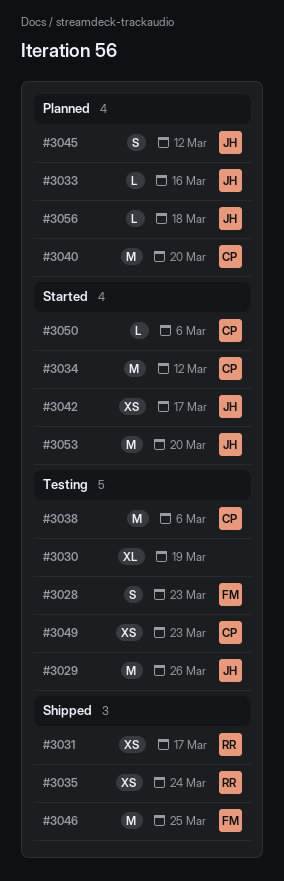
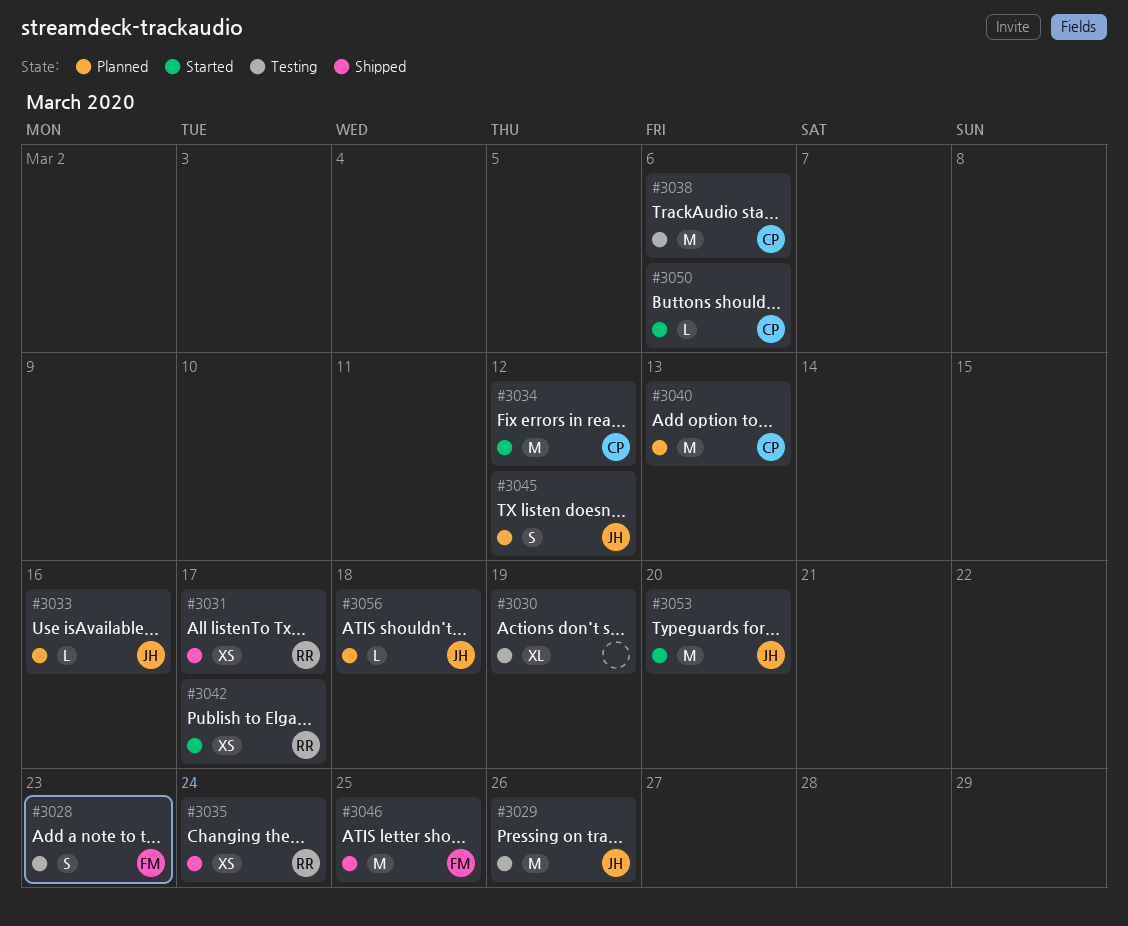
#3040, due: Mar 20 -> Mar 13
#3042, owner: JH -> RR
#3049: present -> none

